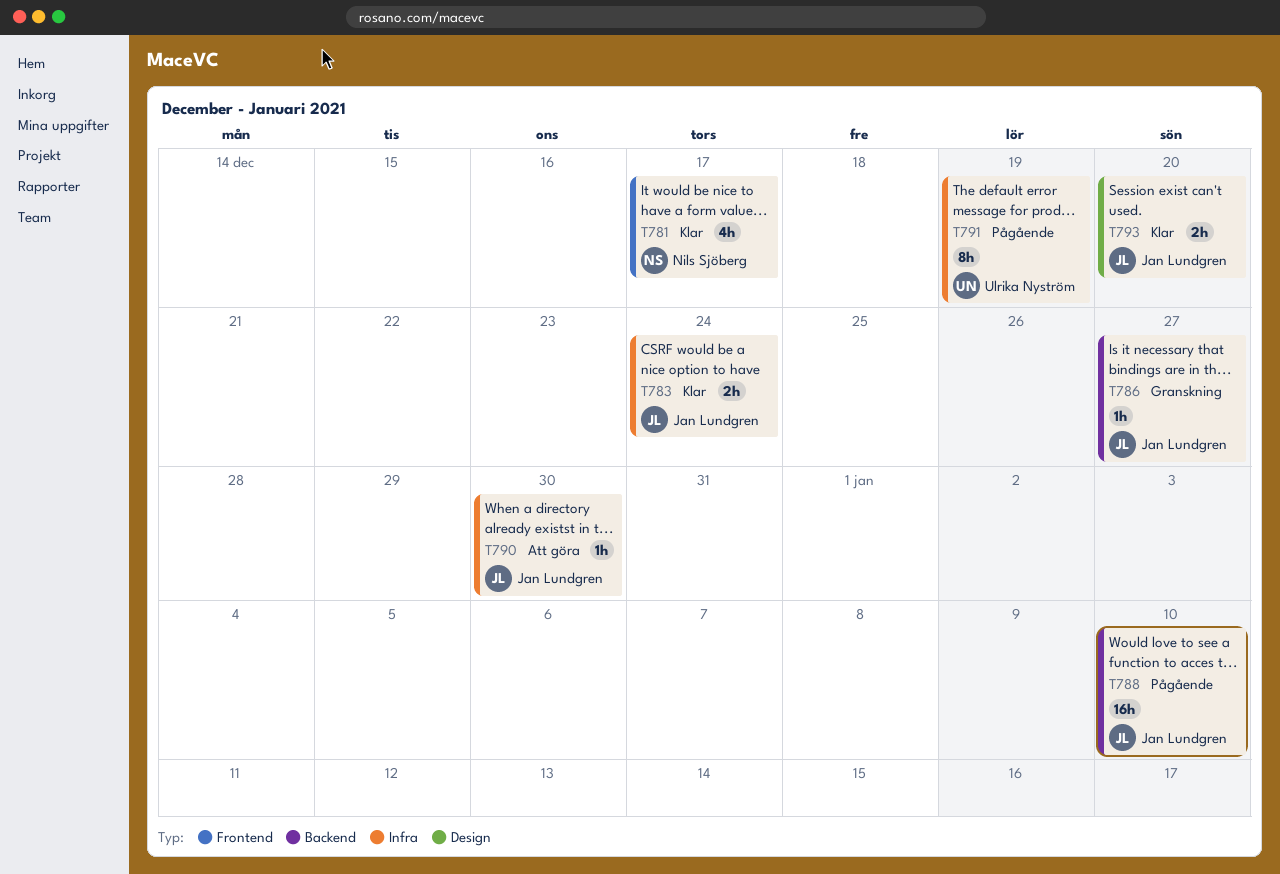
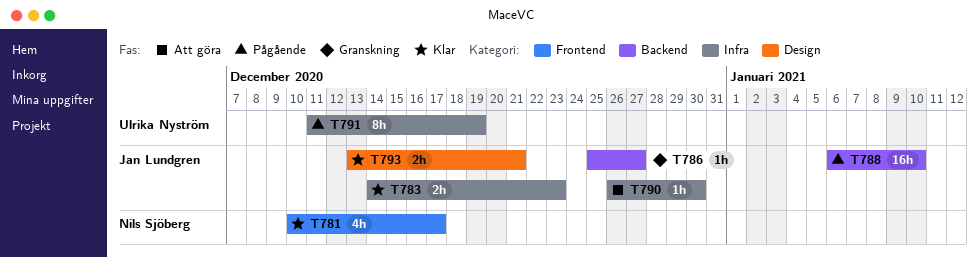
T783, due: Dec 24 -> Dec 23
T793, due: Dec 20 -> Dec 21

